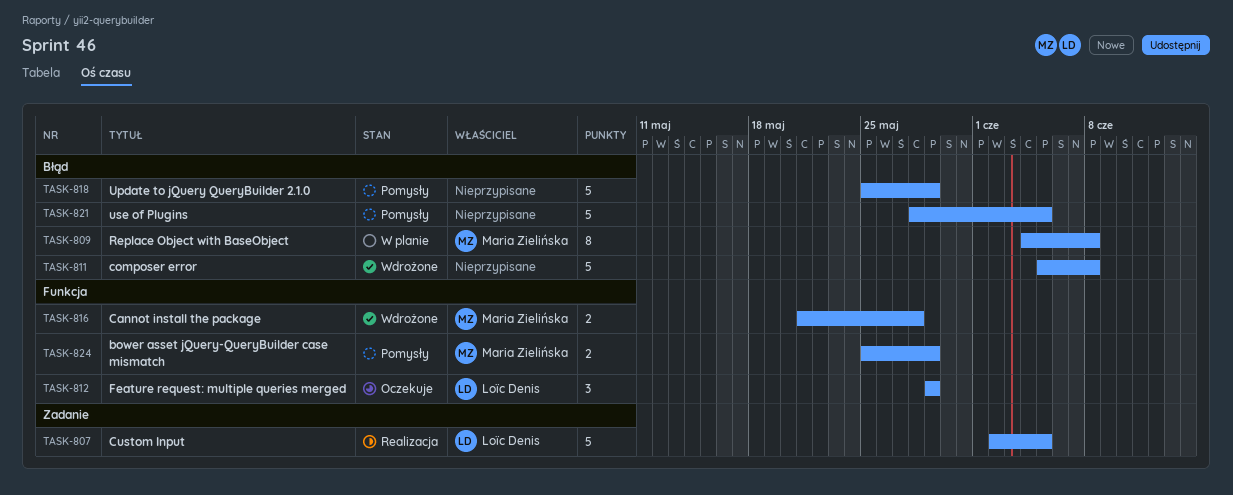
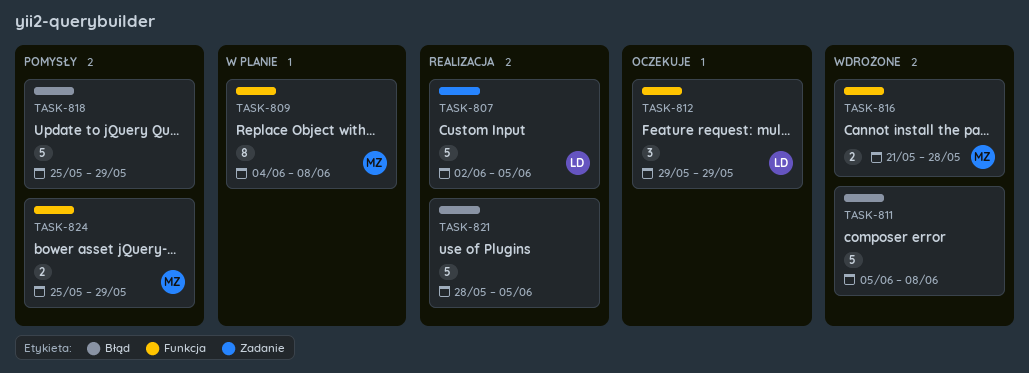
TASK-809, label: Błąd -> Funkcja
TASK-821, status: Pomysły -> Realizacja

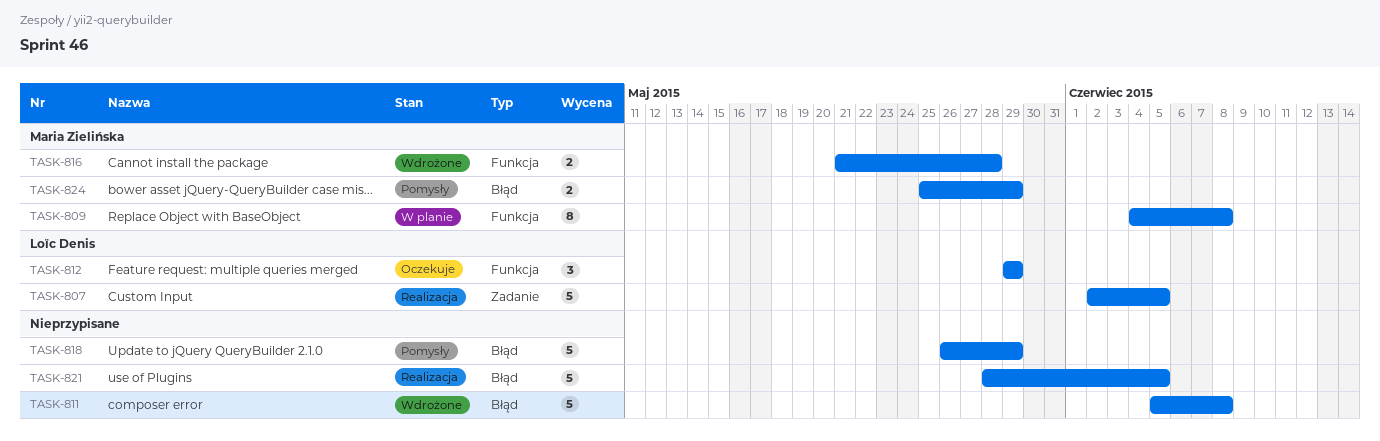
TASK-818, start: May 25 -> May 26
TASK-824, label: Funkcja -> Błąd

